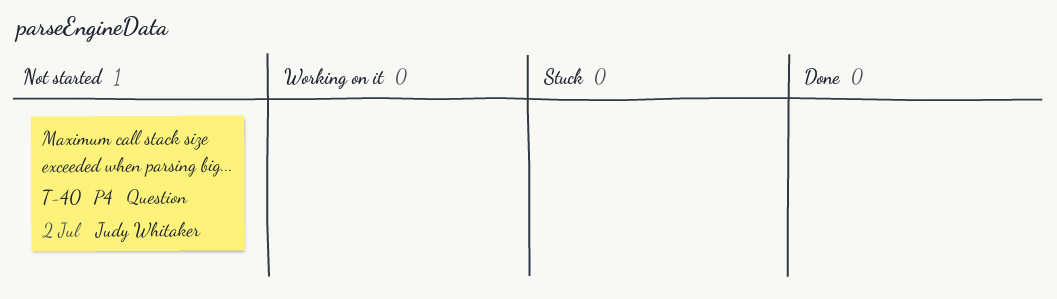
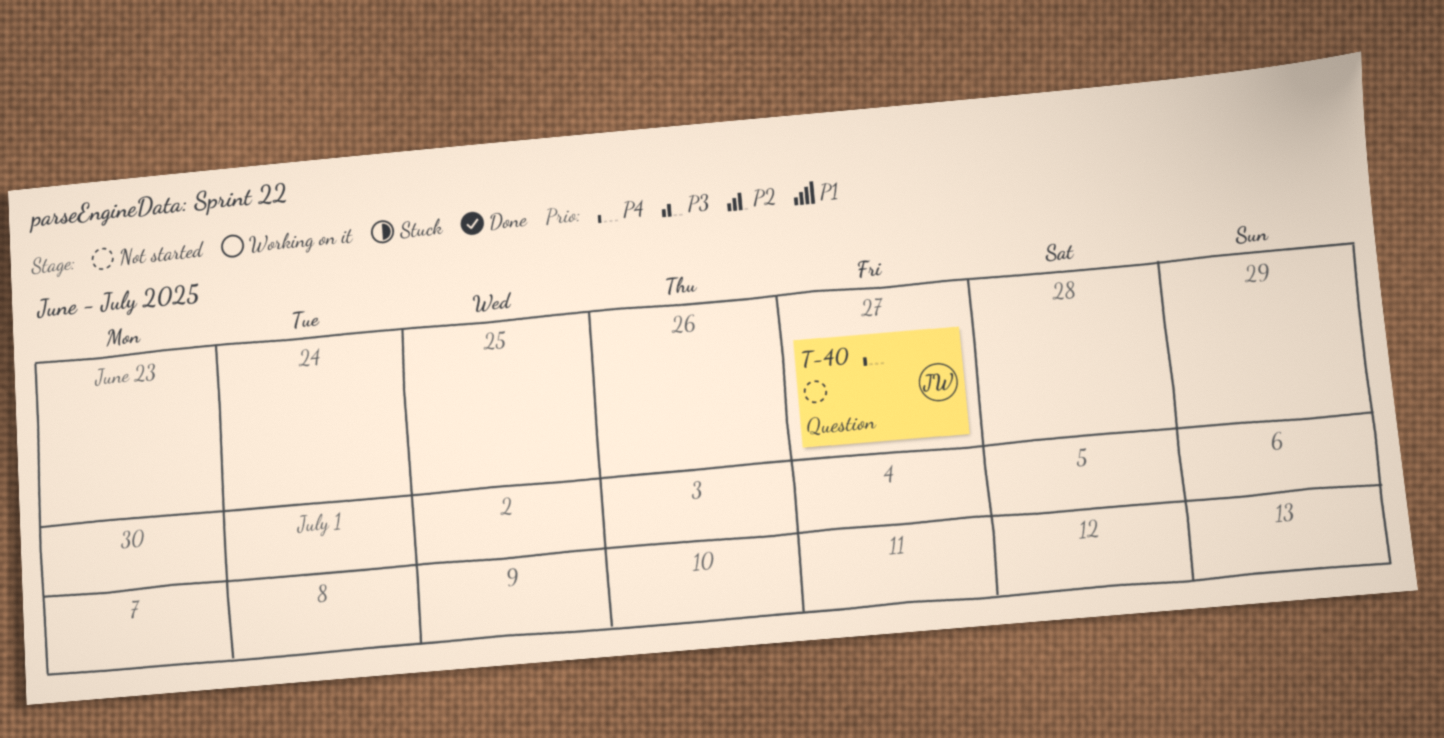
T-40, due: Jul 2 -> Jun 27

